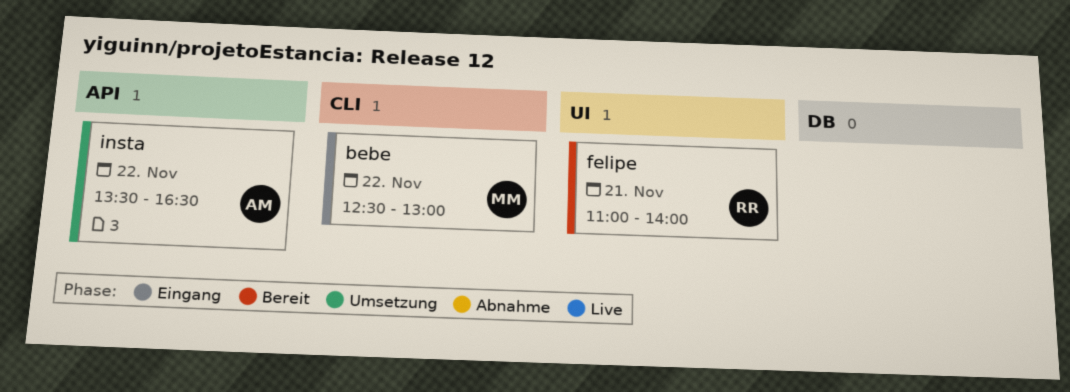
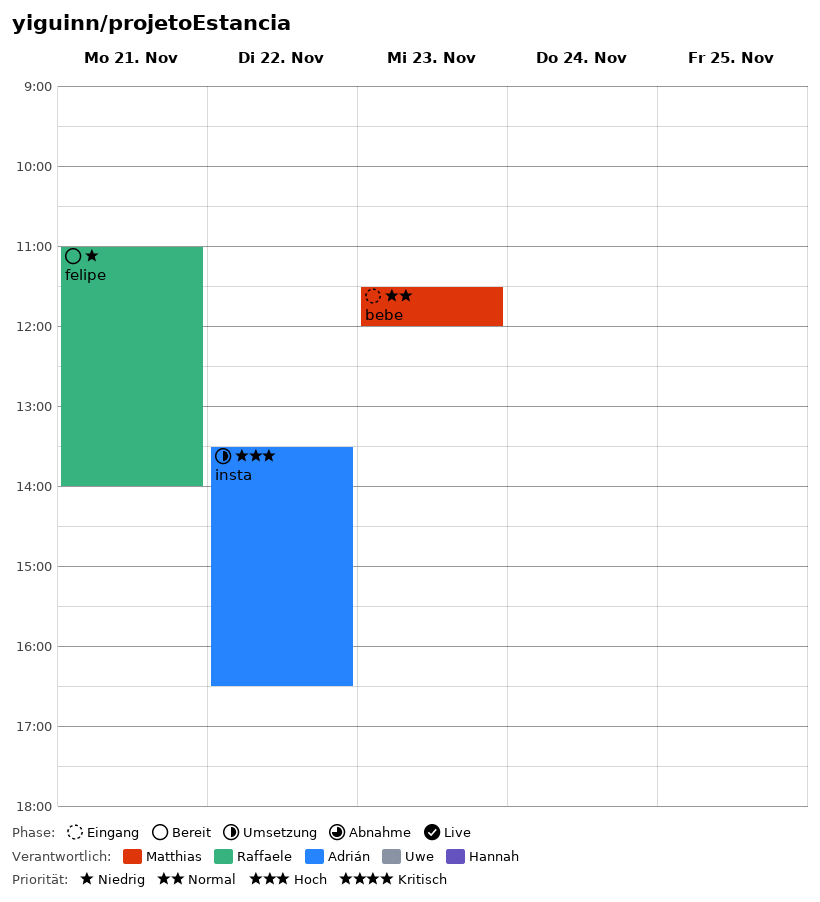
bebe, day: Nov 22 -> Nov 23
bebe, begins: 12:30 -> 11:30
bebe, ends: 13:00 -> 12:00

